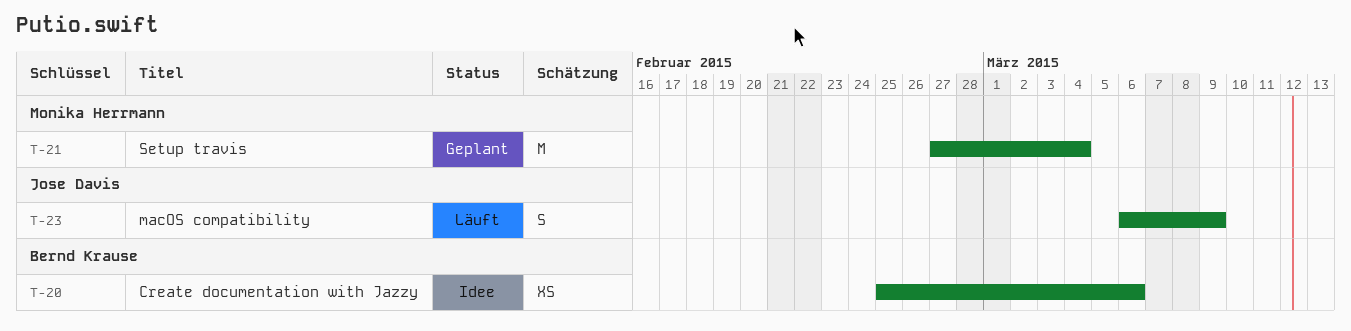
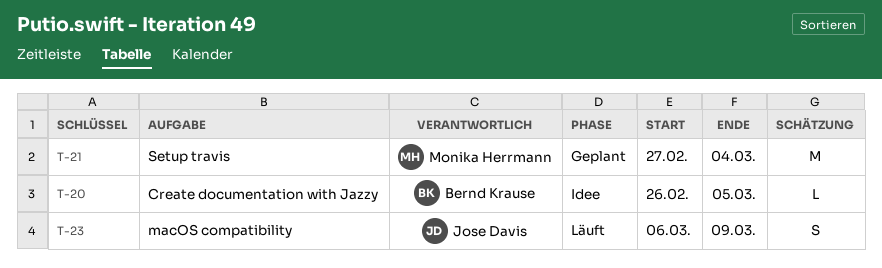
T-20, estimate: XS -> L
T-20, start: Feb 25 -> Feb 26
T-20, due: Mar 6 -> Mar 5

